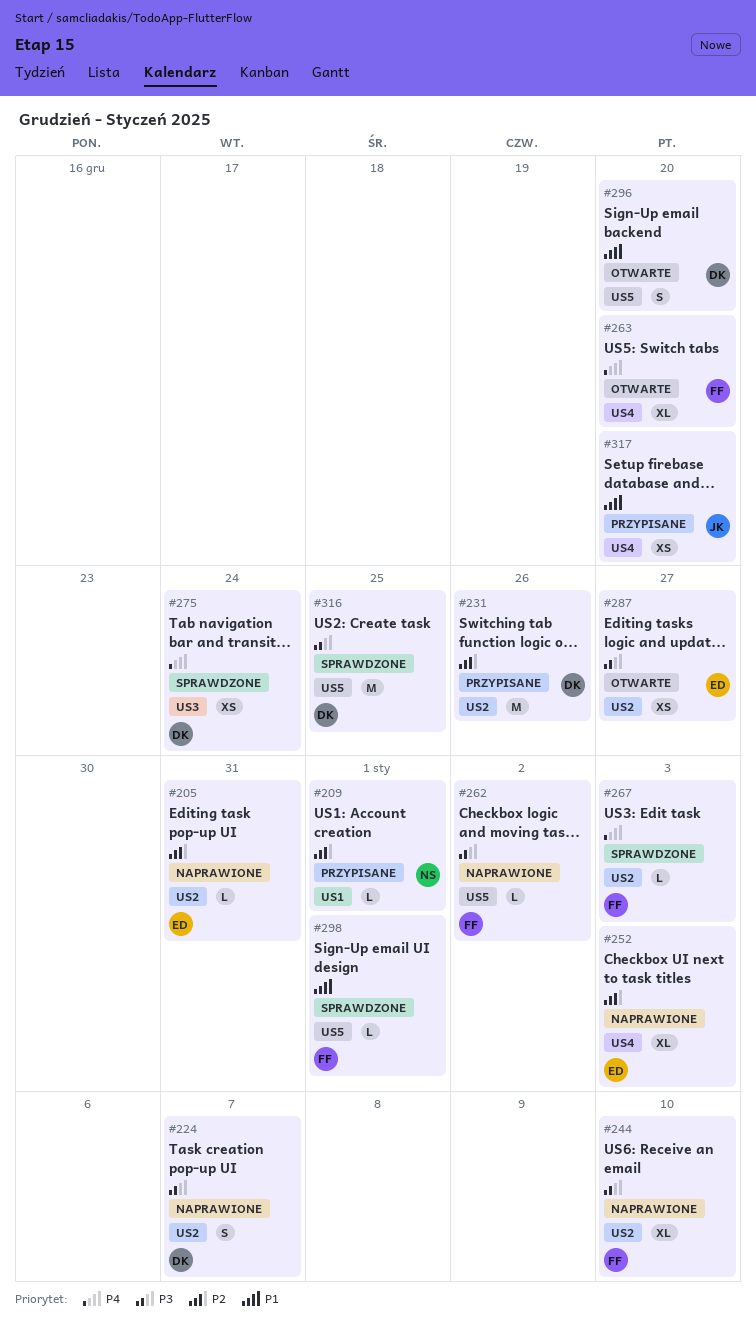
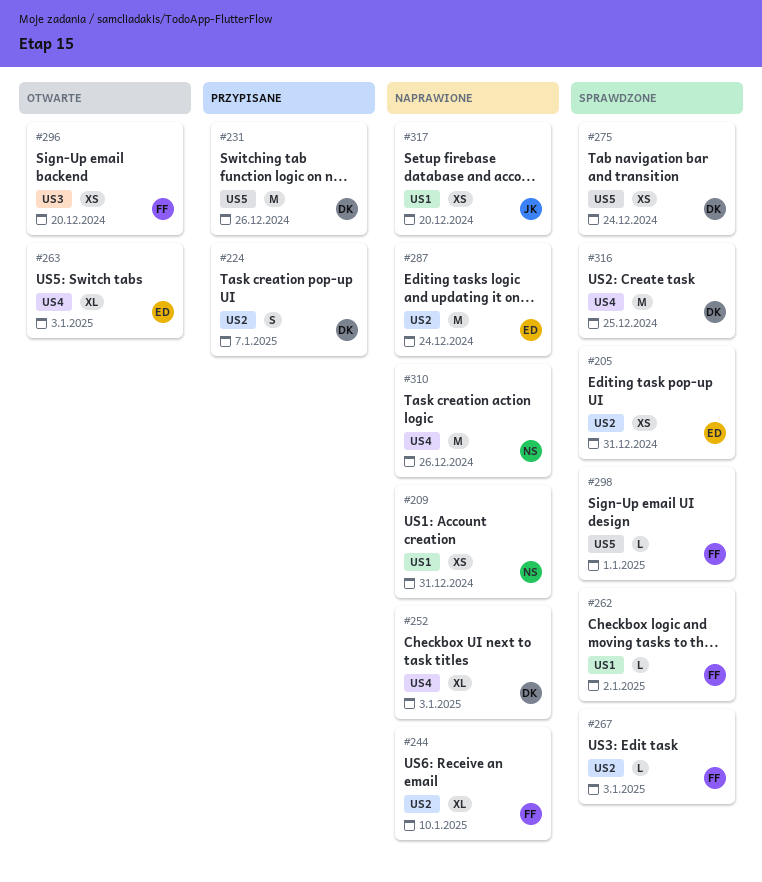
#205, status: Naprawione -> Sprawdzone
#205, estimate: L -> XS
#209, status: Przypisane -> Naprawione
#209, estimate: L -> XS
#209, due: Jan 1 -> Dec 31
#224, status: Naprawione -> Przypisane
#231, label: US2 -> US5
#252, owner: ED -> DK
#262, status: Naprawione -> Sprawdzone
#262, label: US5 -> US1
#263, owner: FF -> ED
#263, due: Dec 20 -> Jan 3
#275, label: US3 -> US5
#287, status: Otwarte -> Naprawione
#287, estimate: XS -> M
#287, due: Dec 27 -> Dec 24
#296, owner: DK -> FF
#296, label: US5 -> US3
#296, estimate: S -> XS
#310: none -> present
#316, label: US5 -> US4
#317, status: Przypisane -> Naprawione
#317, label: US4 -> US1

